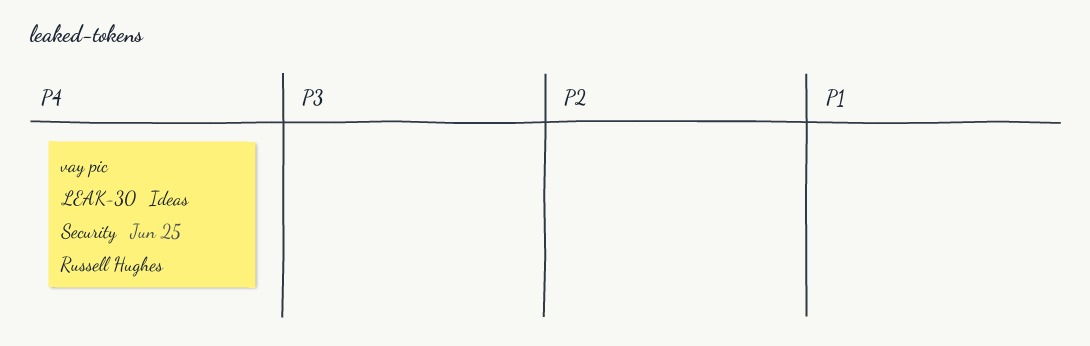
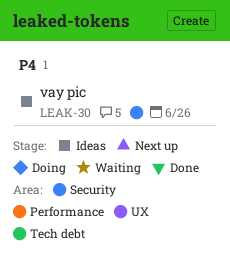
LEAK-30, due: Jun 25 -> Jun 26

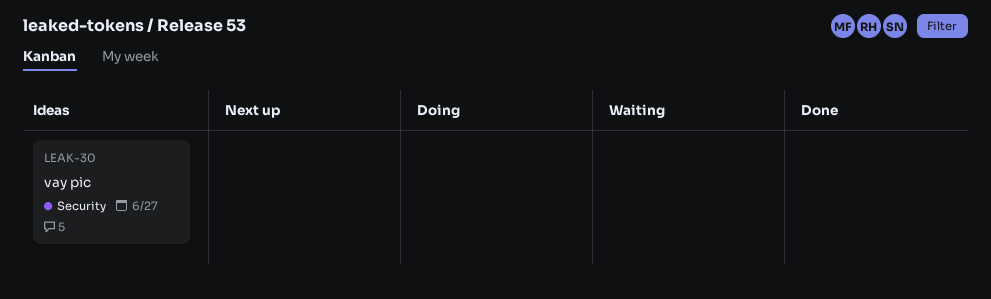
LEAK-30, due: Jun 26 -> Jun 27

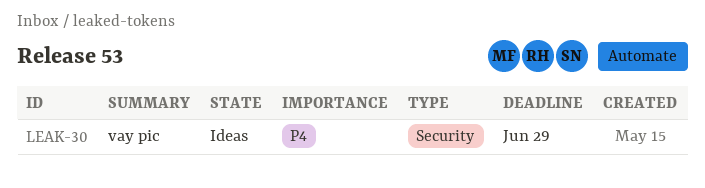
LEAK-30, due: Jun 27 -> Jun 29

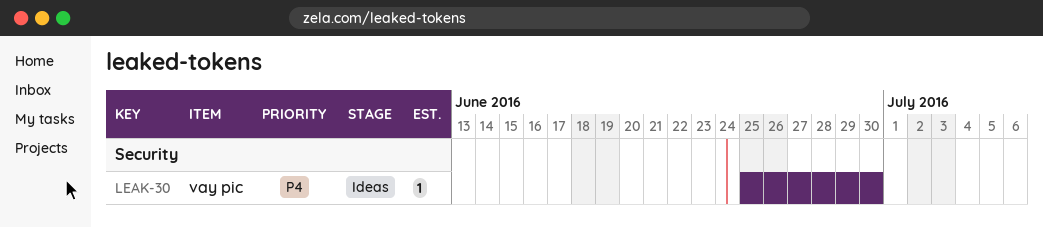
LEAK-30, due: Jun 29 -> Jun 30

